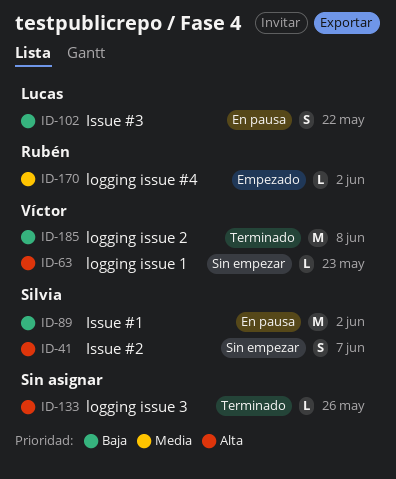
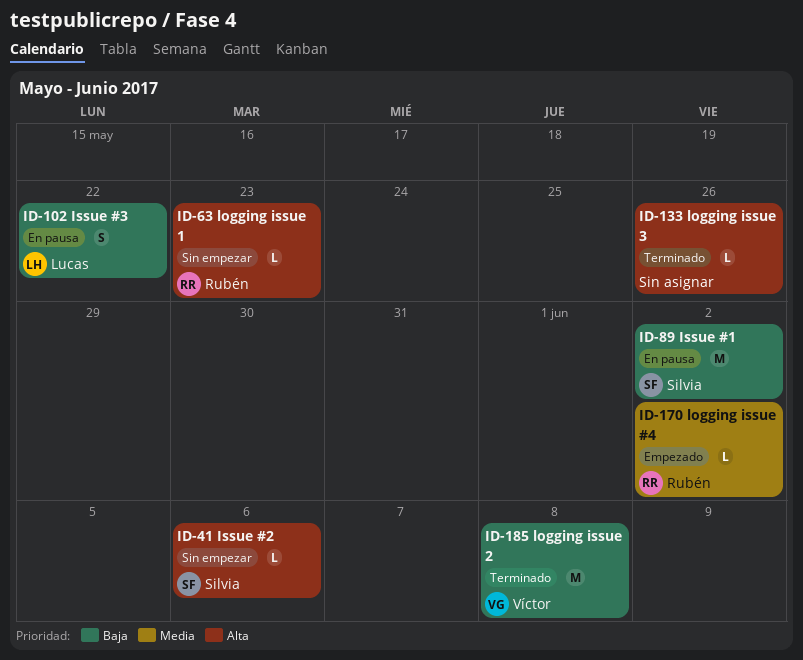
ID-41, estimate: S -> L
ID-41, due: Jun 7 -> Jun 6
ID-63, owner: Víctor -> Rubén

